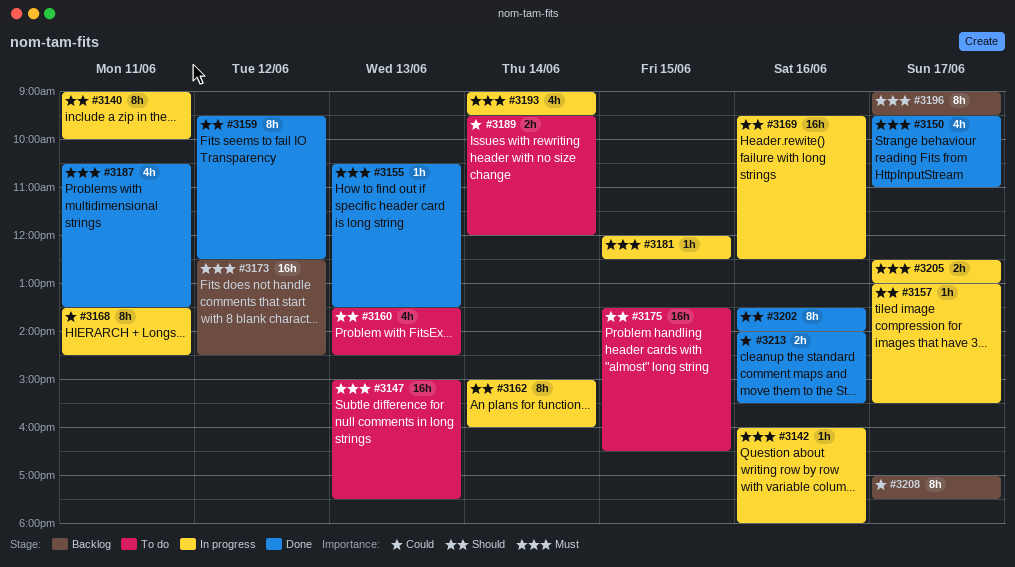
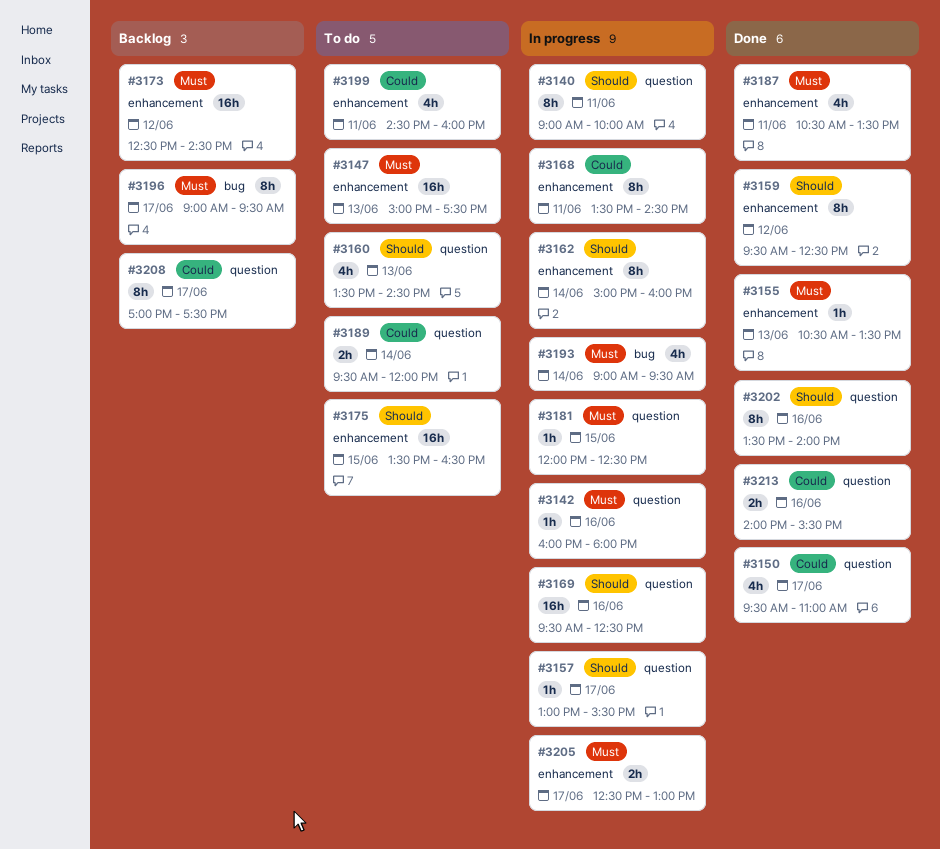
#3150, priority: Must -> Could
#3199: none -> present

